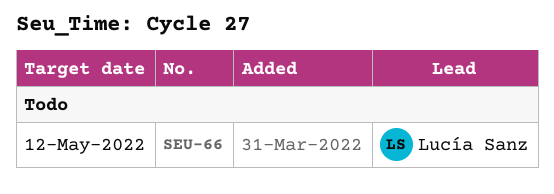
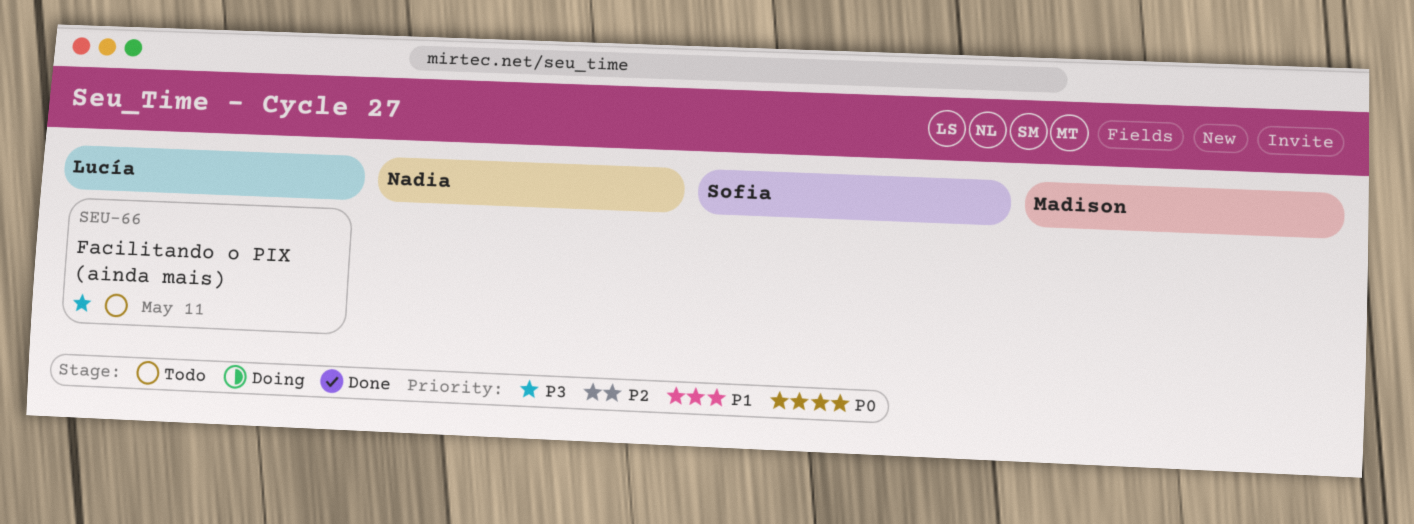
SEU-66, due: May 12 -> May 11

